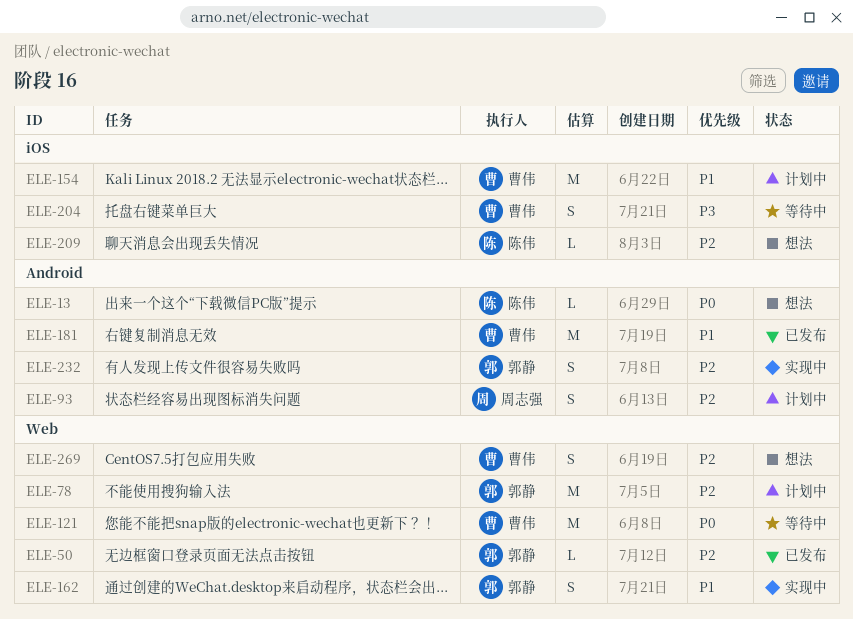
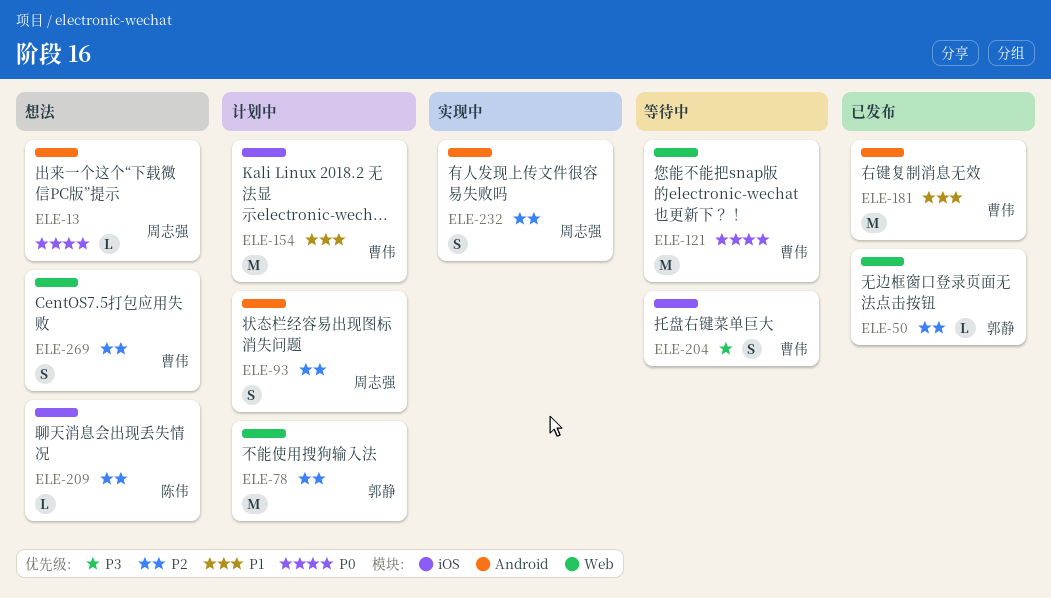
ELE-13, owner: 陈伟 -> 周志强
ELE-162: present -> none
ELE-232, owner: 郭静 -> 周志强

